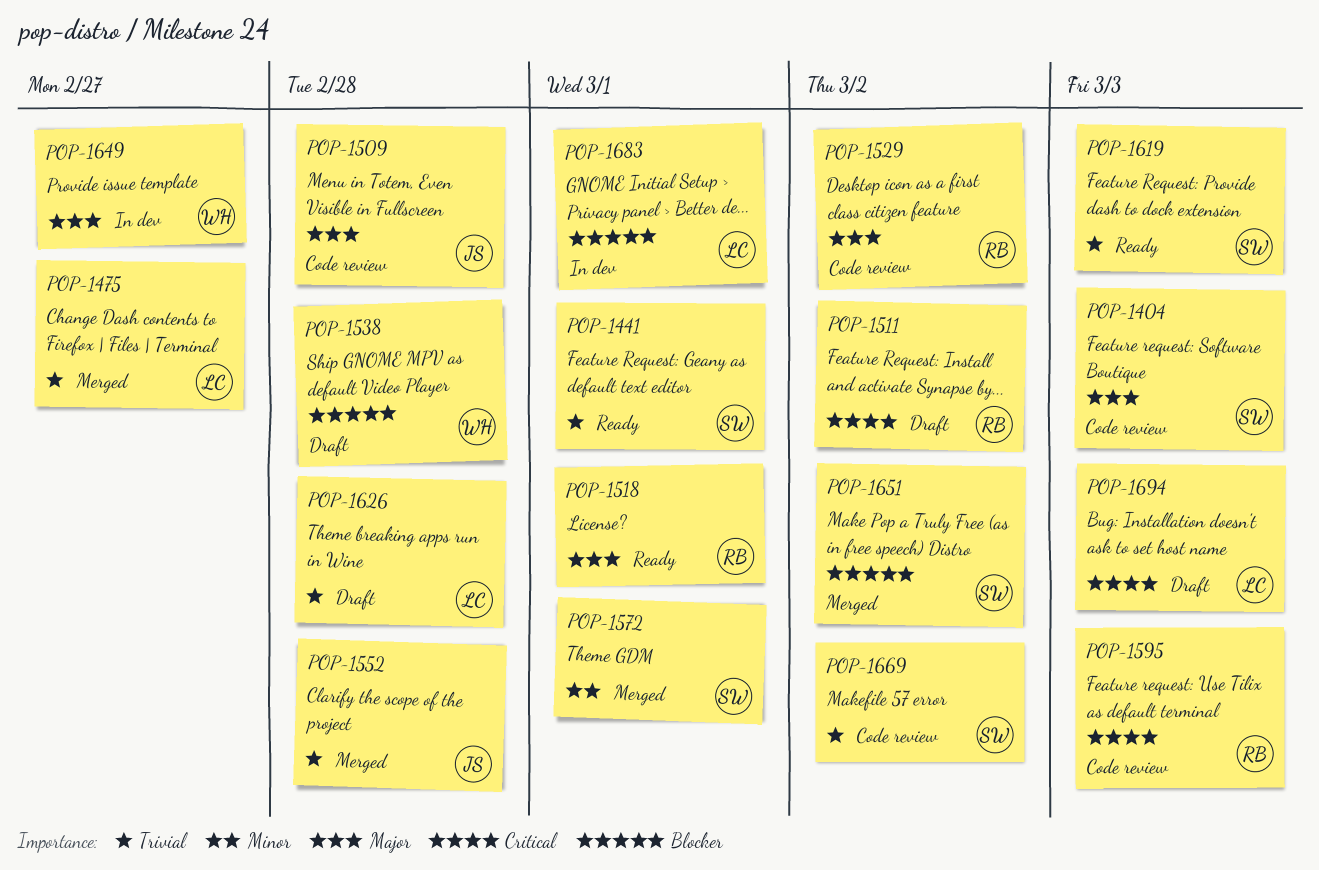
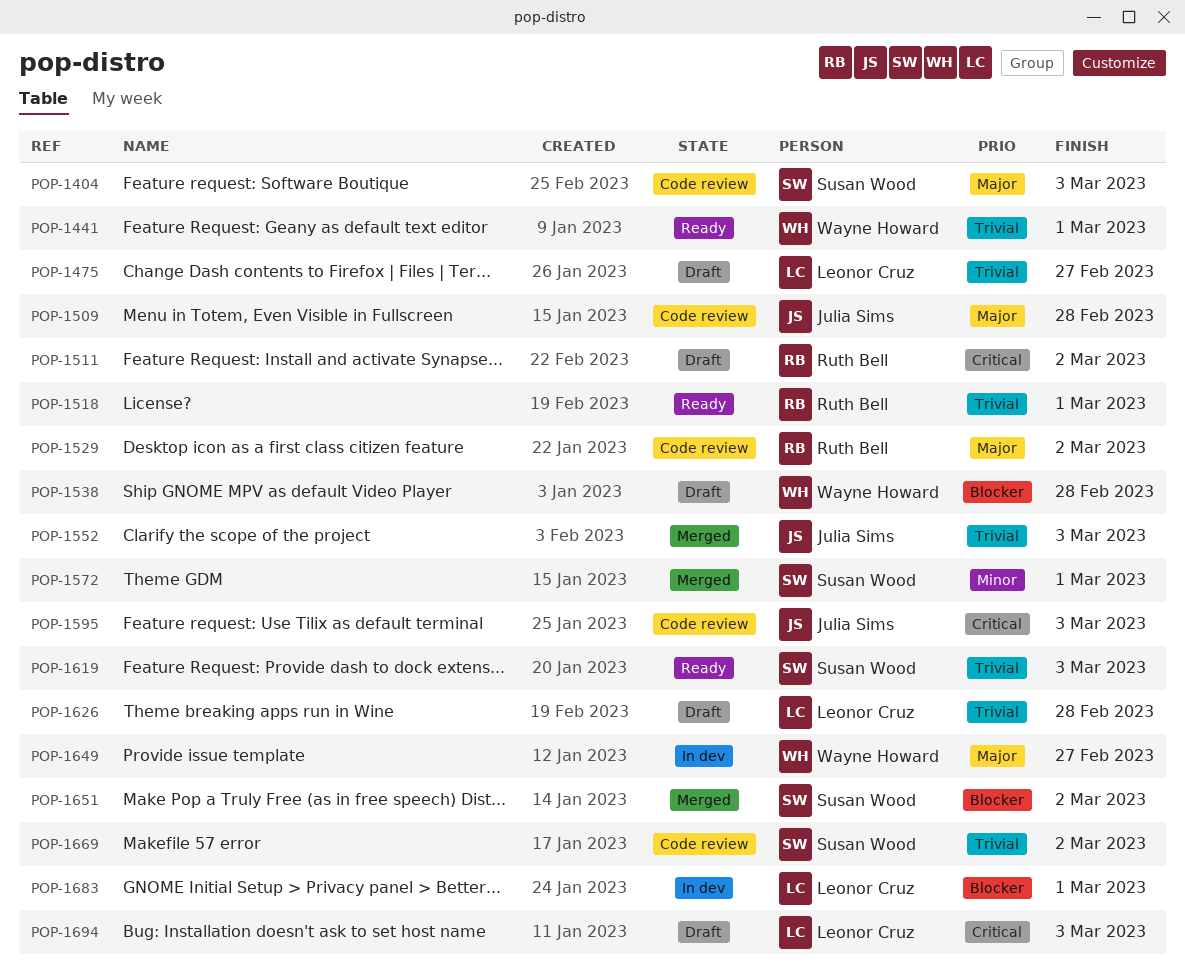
POP-1441, owner: Susan Wood -> Wayne Howard
POP-1475, status: Merged -> Draft
POP-1518, priority: Major -> Trivial
POP-1552, due: Feb 28 -> Mar 3
POP-1595, owner: Ruth Bell -> Julia Sims

